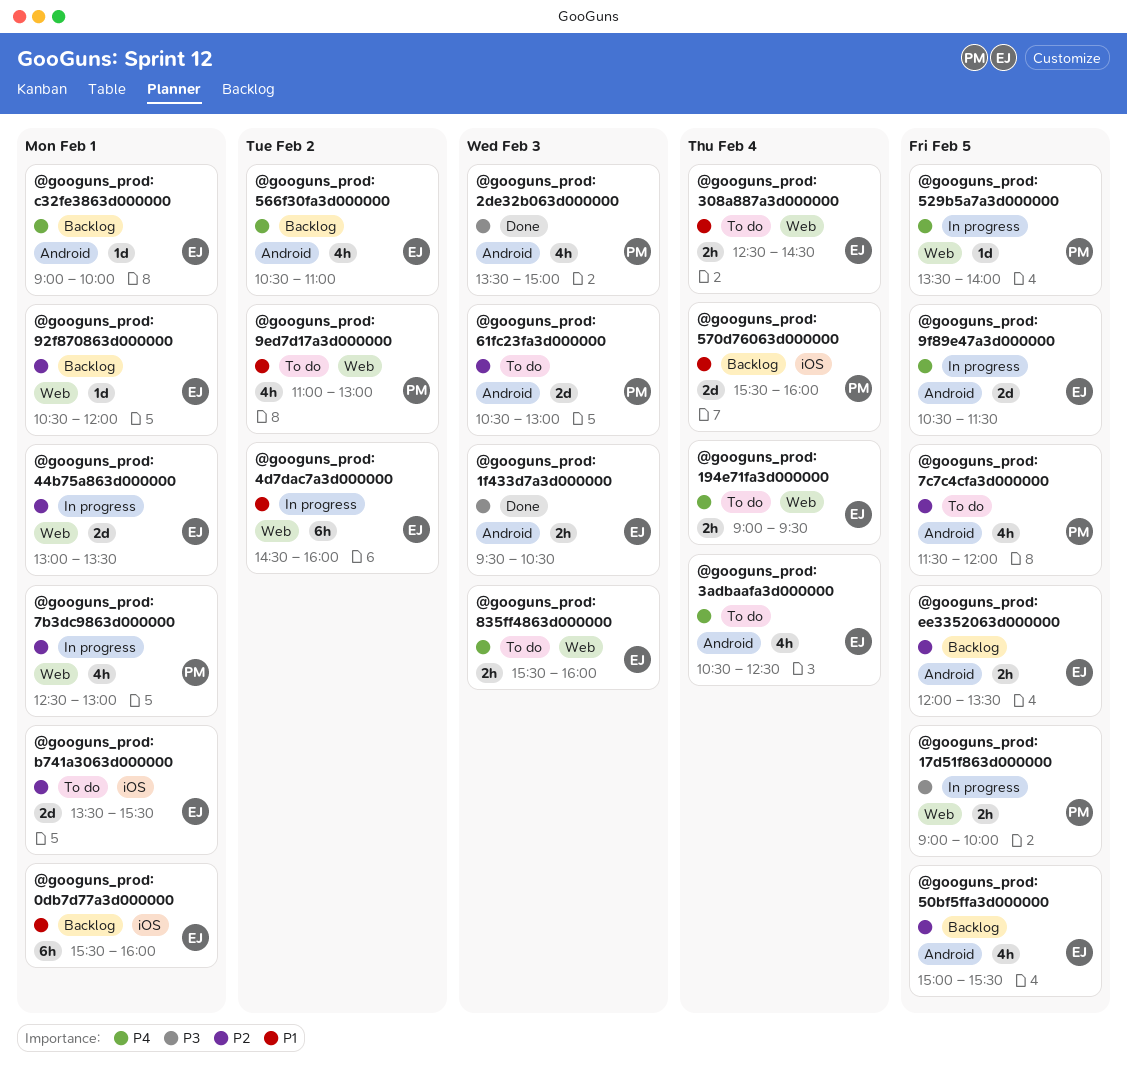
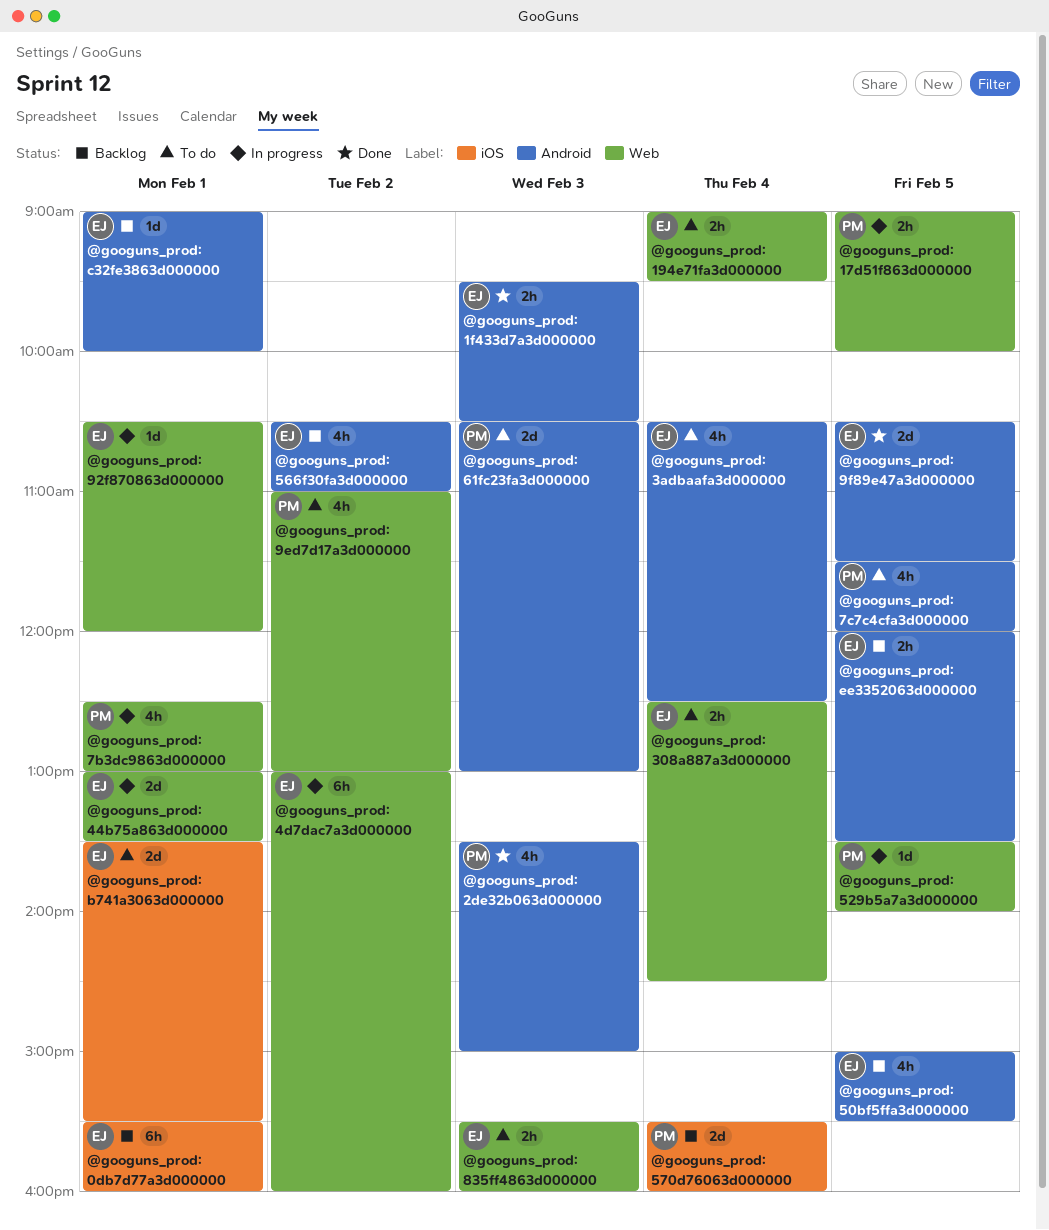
@googuns_prod: 4d7dac7a3d000000, begins: 14:30 -> 13:00
@googuns_prod: 92f870863d000000, status: Backlog -> In progress
@googuns_prod: 9f89e47a3d000000, status: In progress -> Done

